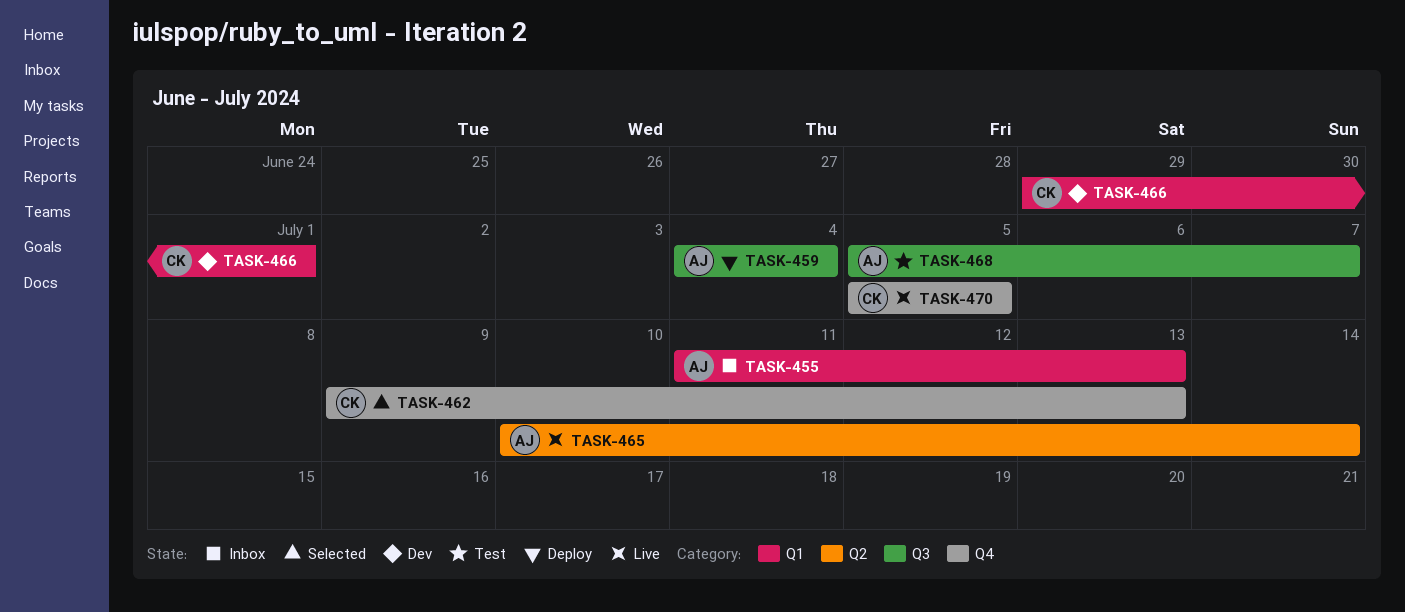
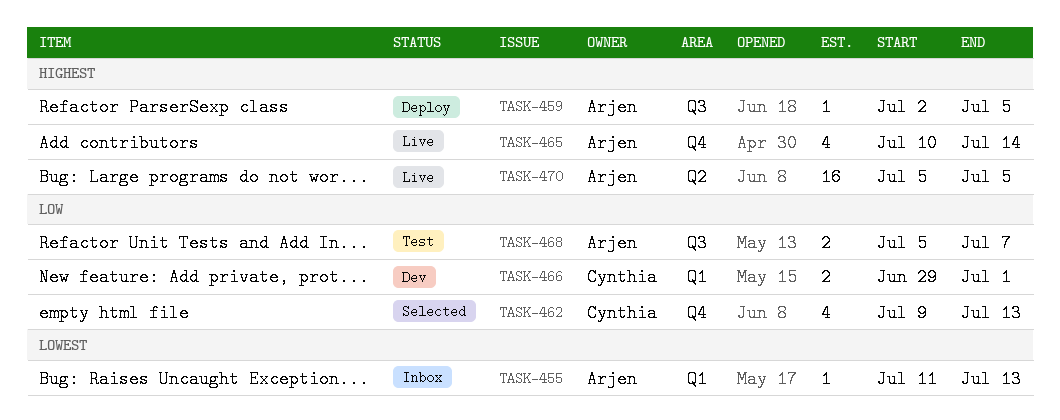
TASK-459, start: Jul 4 -> Jul 2
TASK-459, due: Jul 4 -> Jul 5
TASK-465, label: Q2 -> Q4
TASK-470, owner: Cynthia -> Arjen
TASK-470, label: Q4 -> Q2

